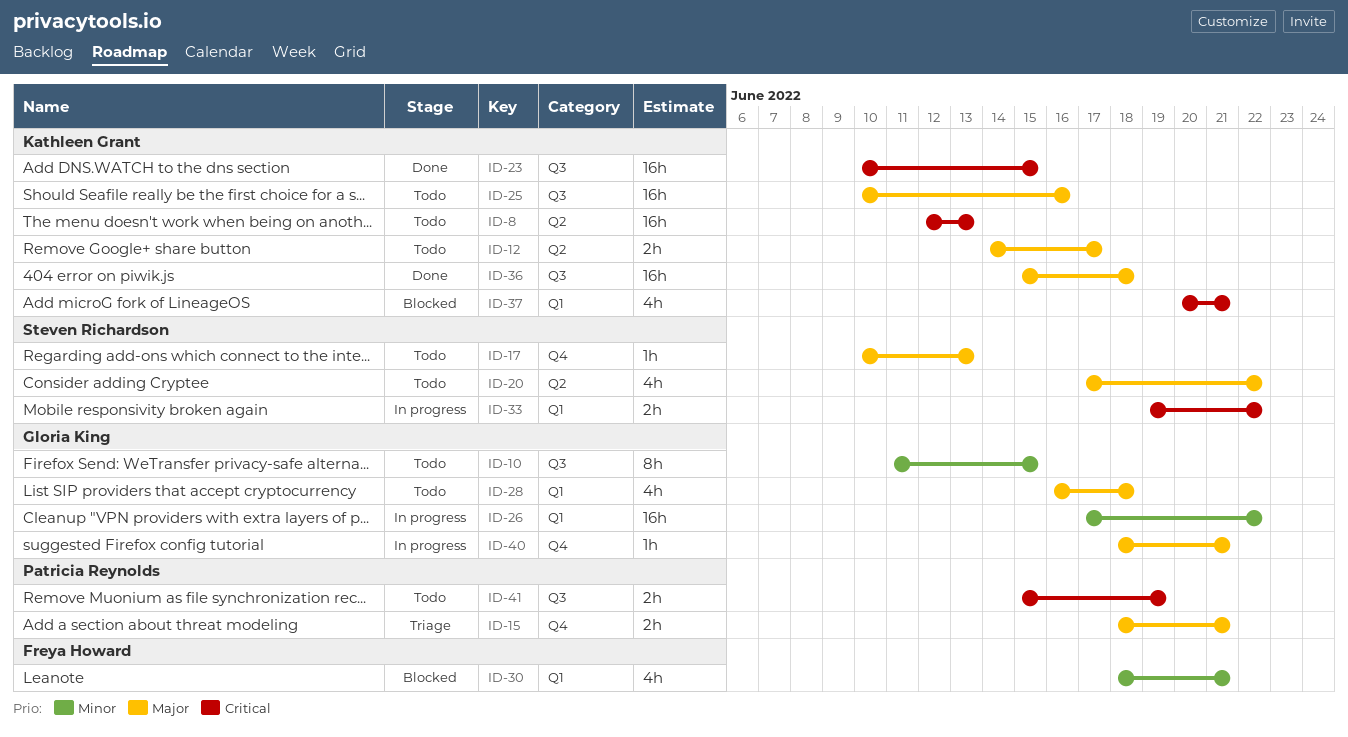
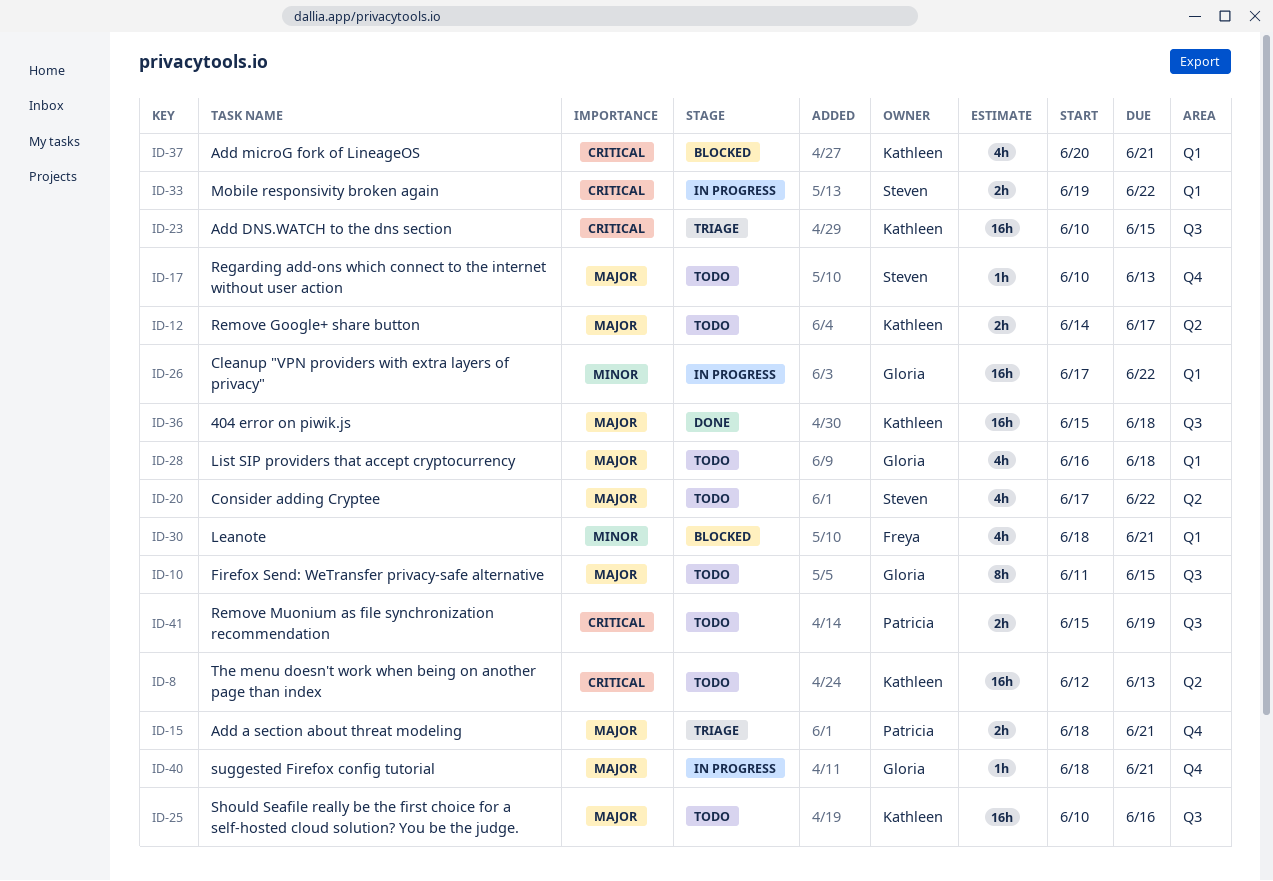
ID-10, priority: Minor -> Major
ID-23, status: Done -> Triage

